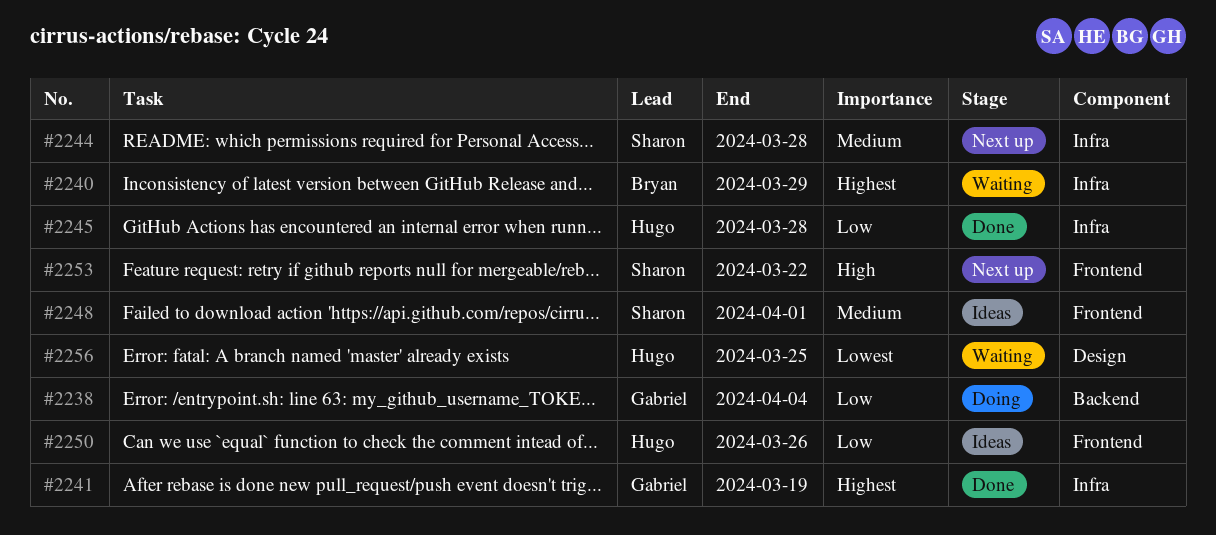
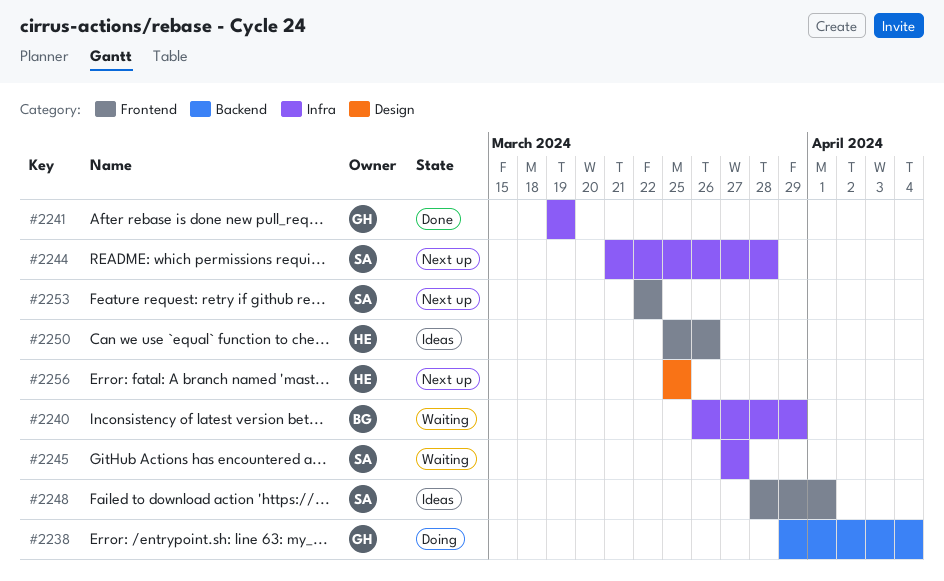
#2245, status: Done -> Waiting
#2245, owner: Hugo -> Sharon
#2245, due: Mar 28 -> Mar 27
#2256, status: Waiting -> Next up

